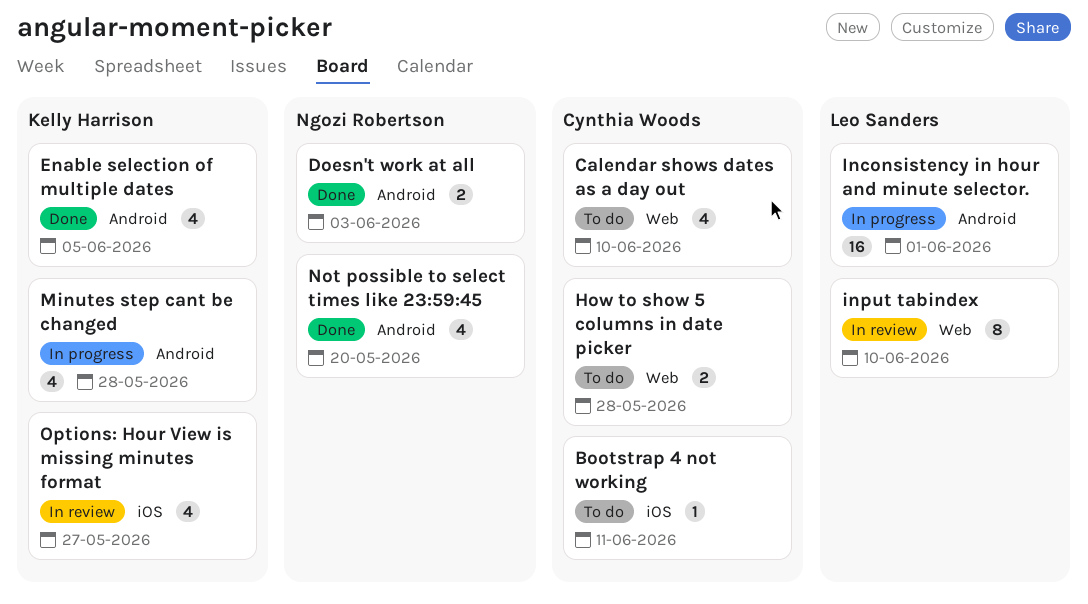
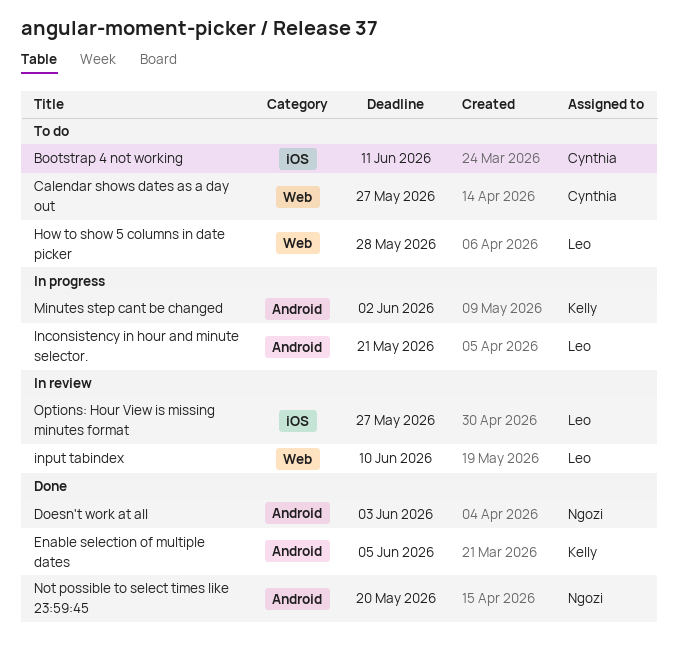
Calendar shows dates as a day out, due: Jun 10 -> May 27
How to show 5 columns in date picker, owner: Cynthia Woods -> Leo Sanders
Inconsistency in hour and minute selector., due: Jun 1 -> May 21
Minutes step cant be changed, due: May 28 -> Jun 2
Options: Hour View is missing minutes format, owner: Kelly Harrison -> Leo Sanders

